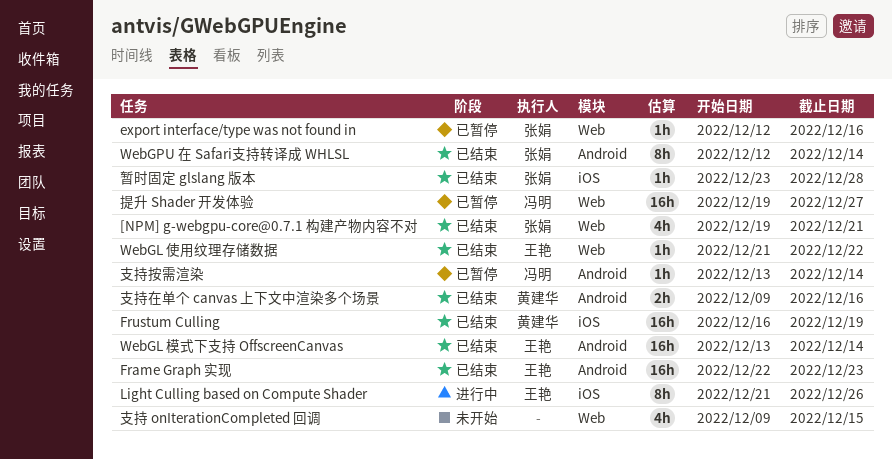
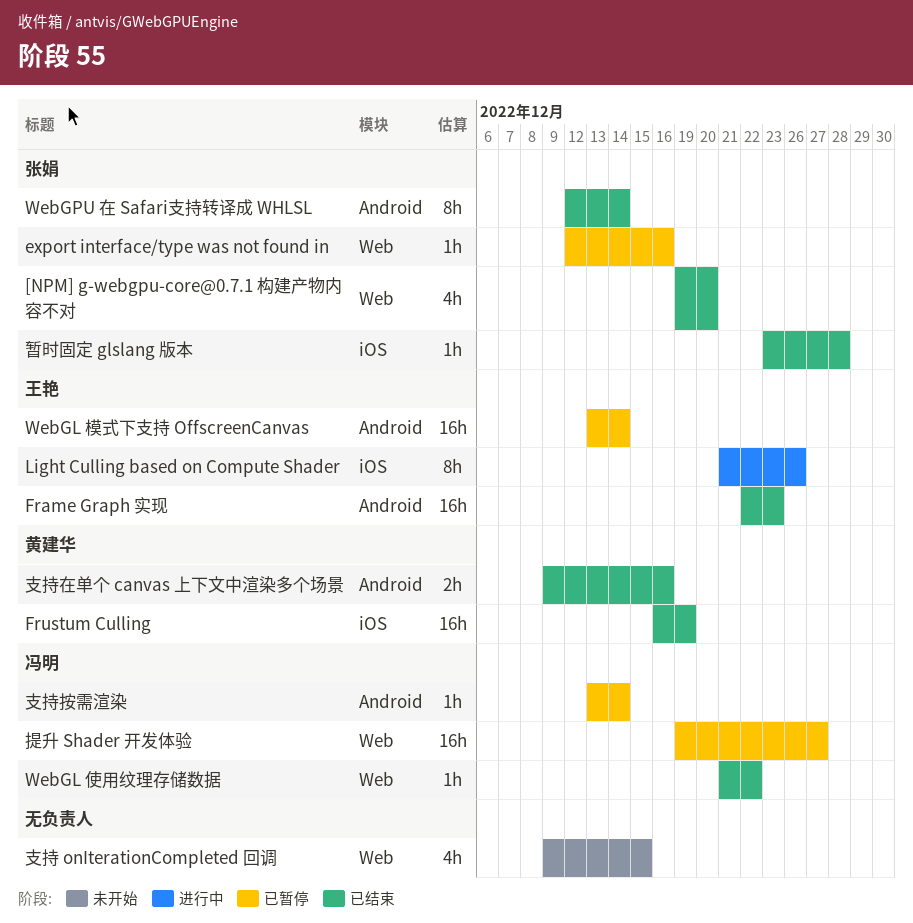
[NPM] g-webgpu-core@0.7.1 构建产物内容不对, due: Dec 21 -> Dec 20
WebGL 使用纹理存储数据, owner: 王艳 -> 冯明
WebGL 模式下支持 OffscreenCanvas, status: 已结束 -> 已暂停

